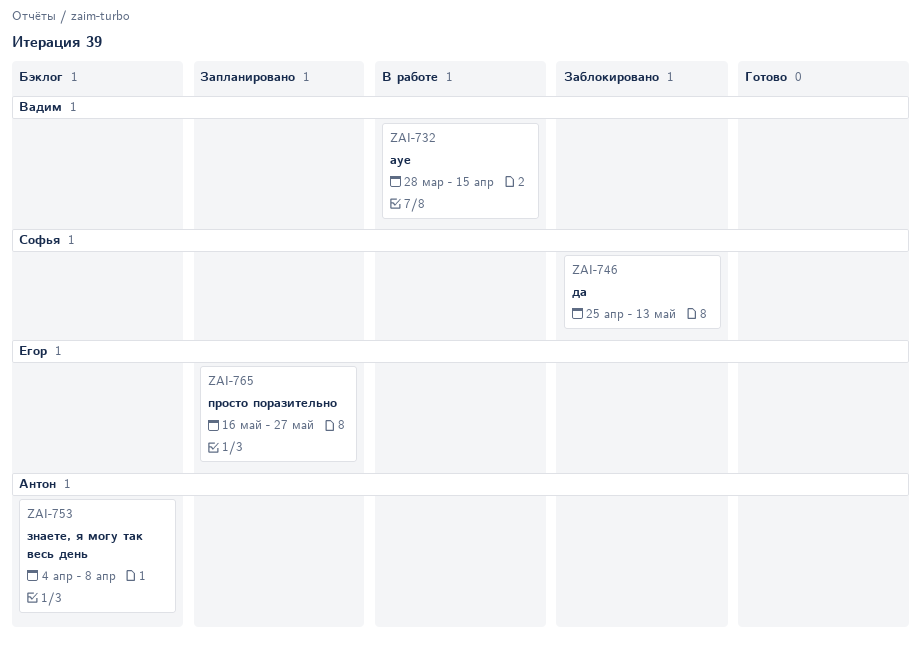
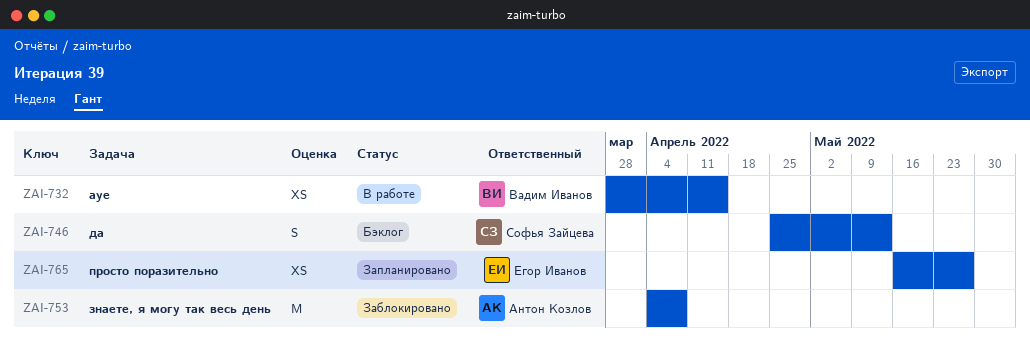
ZAI-746, status: Заблокировано -> Бэклог
ZAI-753, status: Бэклог -> Заблокировано

